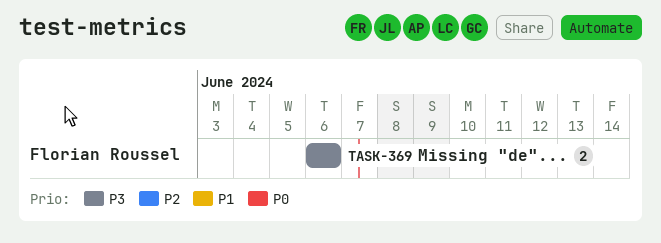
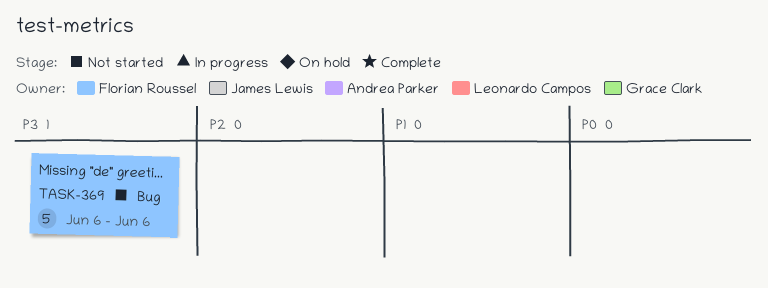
TASK-369, estimate: 2 -> 5

